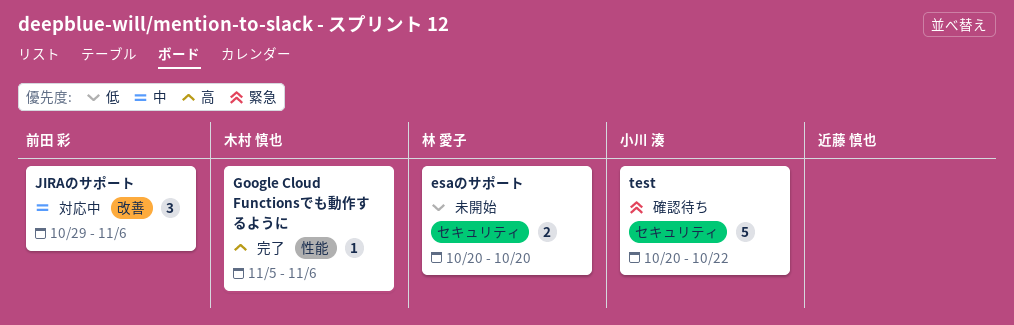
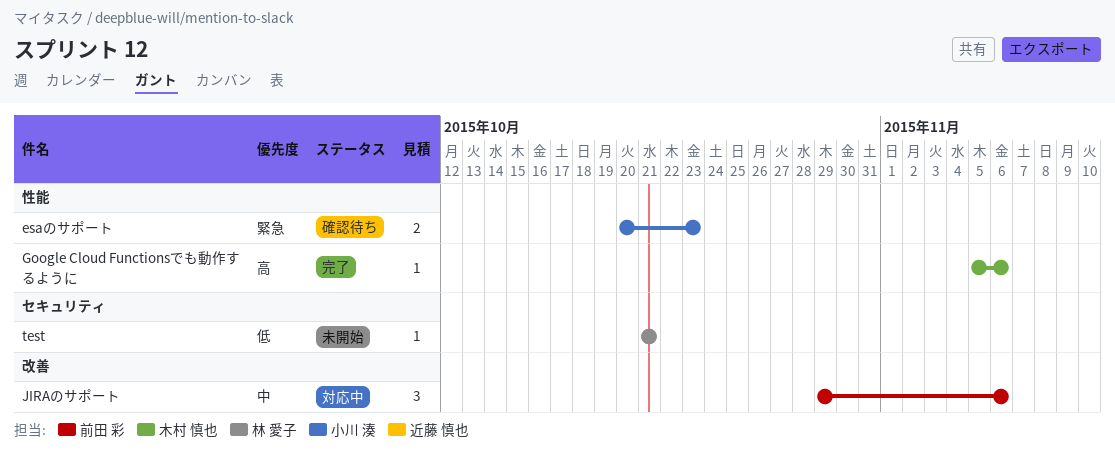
esaのサポート, status: 未開始 -> 確認待ち
esaのサポート, owner: 林 愛子 -> 小川 湊
esaのサポート, priority: 低 -> 緊急
esaのサポート, label: セキュリティ -> 性能
esaのサポート, due: Oct 20 -> Oct 23
test, status: 確認待ち -> 未開始
test, owner: 小川 湊 -> 林 愛子
test, priority: 緊急 -> 低
test, estimate: 5 -> 1
test, start: Oct 20 -> Oct 21
test, due: Oct 22 -> Oct 21

